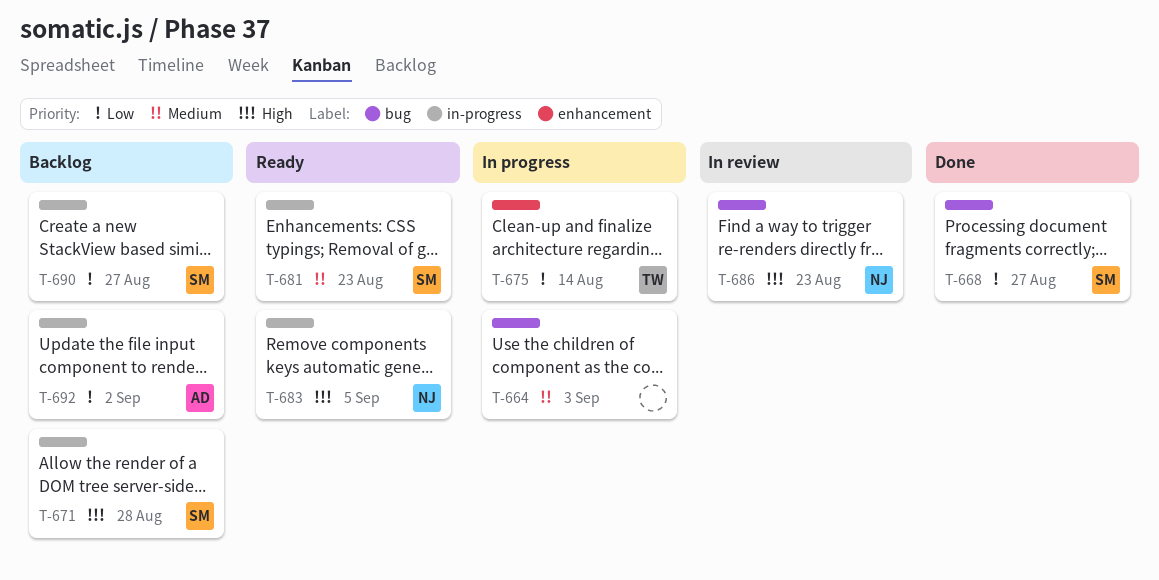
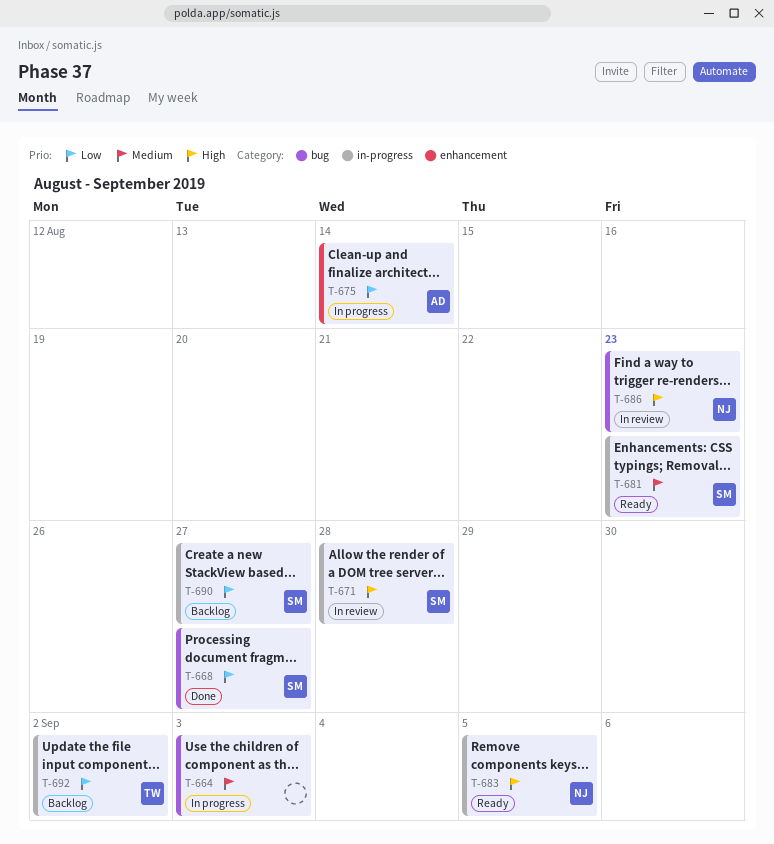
T-671, status: Backlog -> In review
T-675, owner: TW -> AD
T-692, owner: AD -> TW

